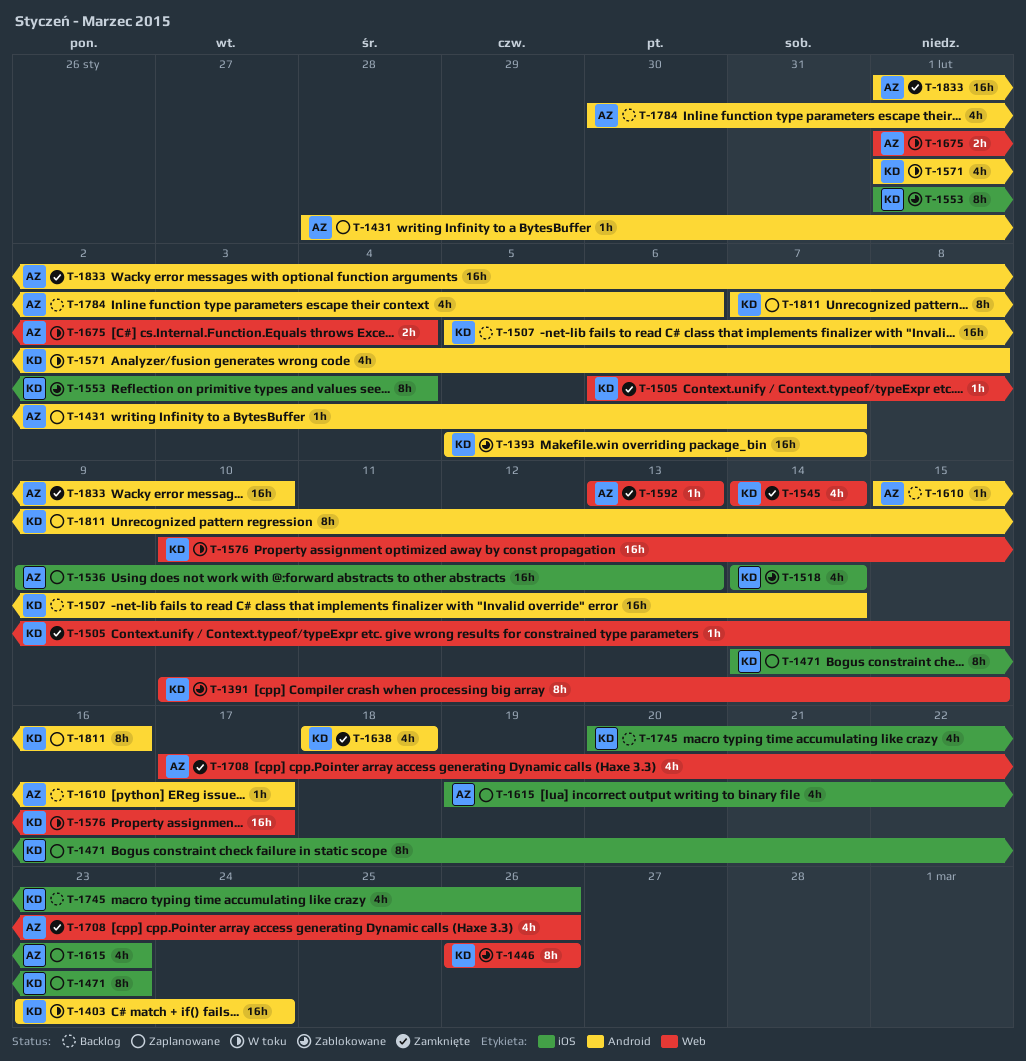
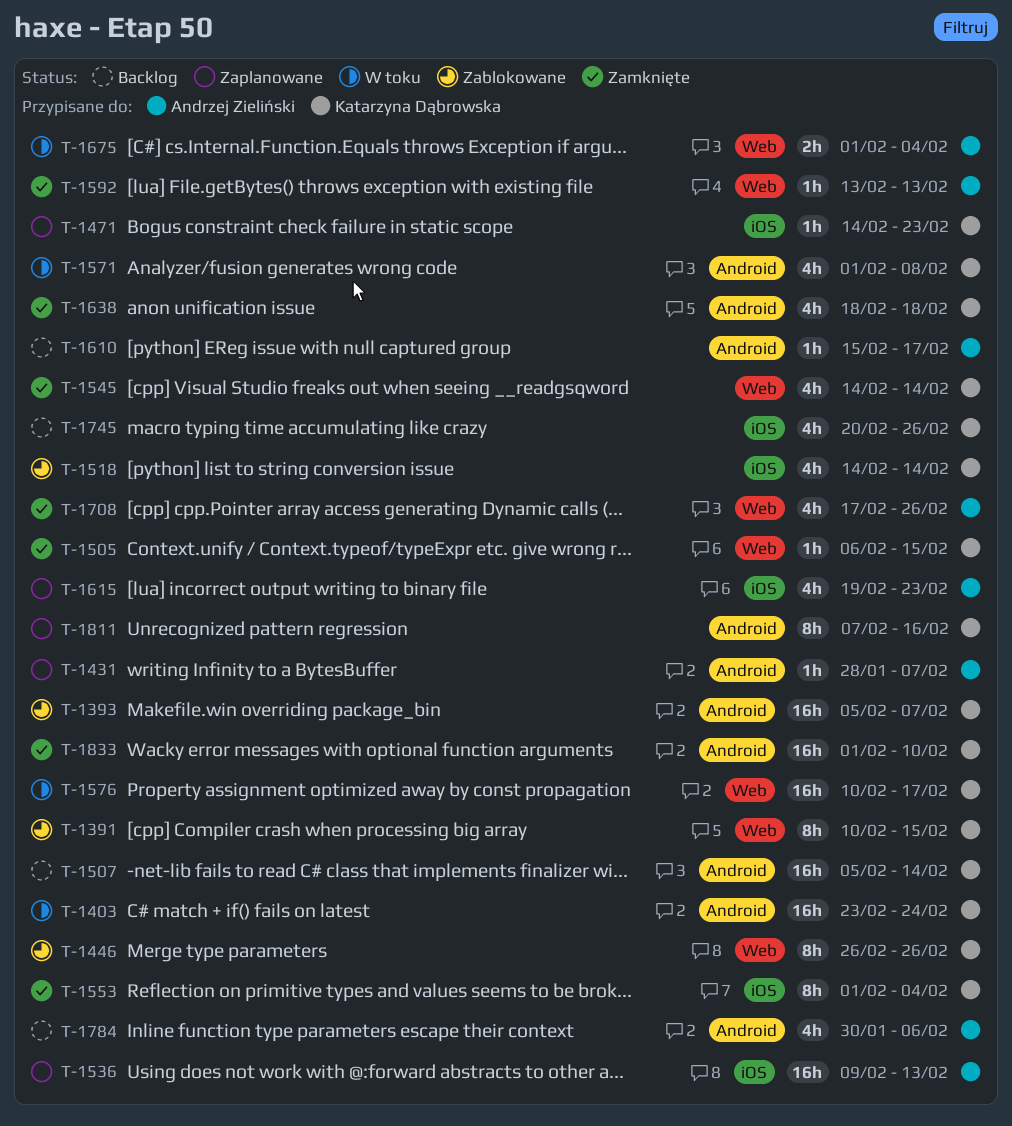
T-1471, estimate: 8h -> 1h
T-1553, status: Zablokowane -> Zamknięte
T-1833, owner: Andrzej Zieliński -> Katarzyna Dąbrowska

